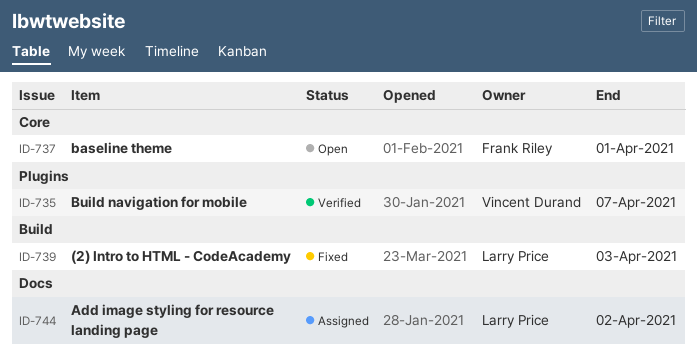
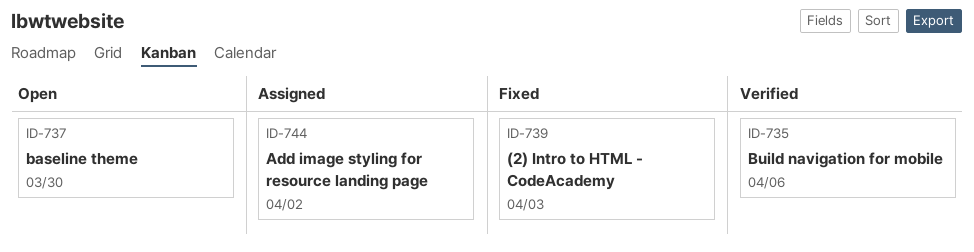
ID-735, due: Apr 7 -> Apr 6
ID-737, due: Apr 1 -> Mar 30

